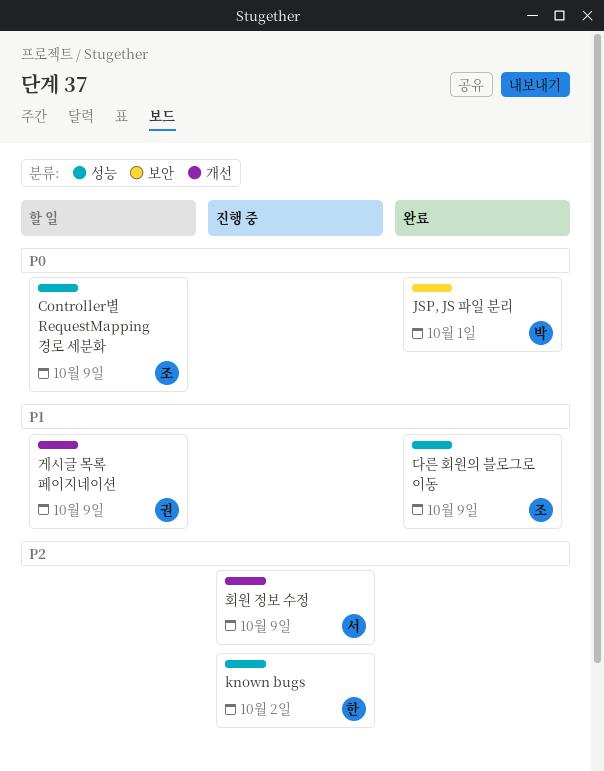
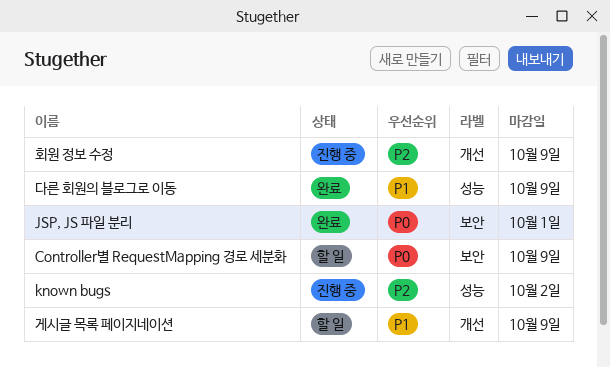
Controller별 RequestMapping 경로 세분화, label: 성능 -> 보안

